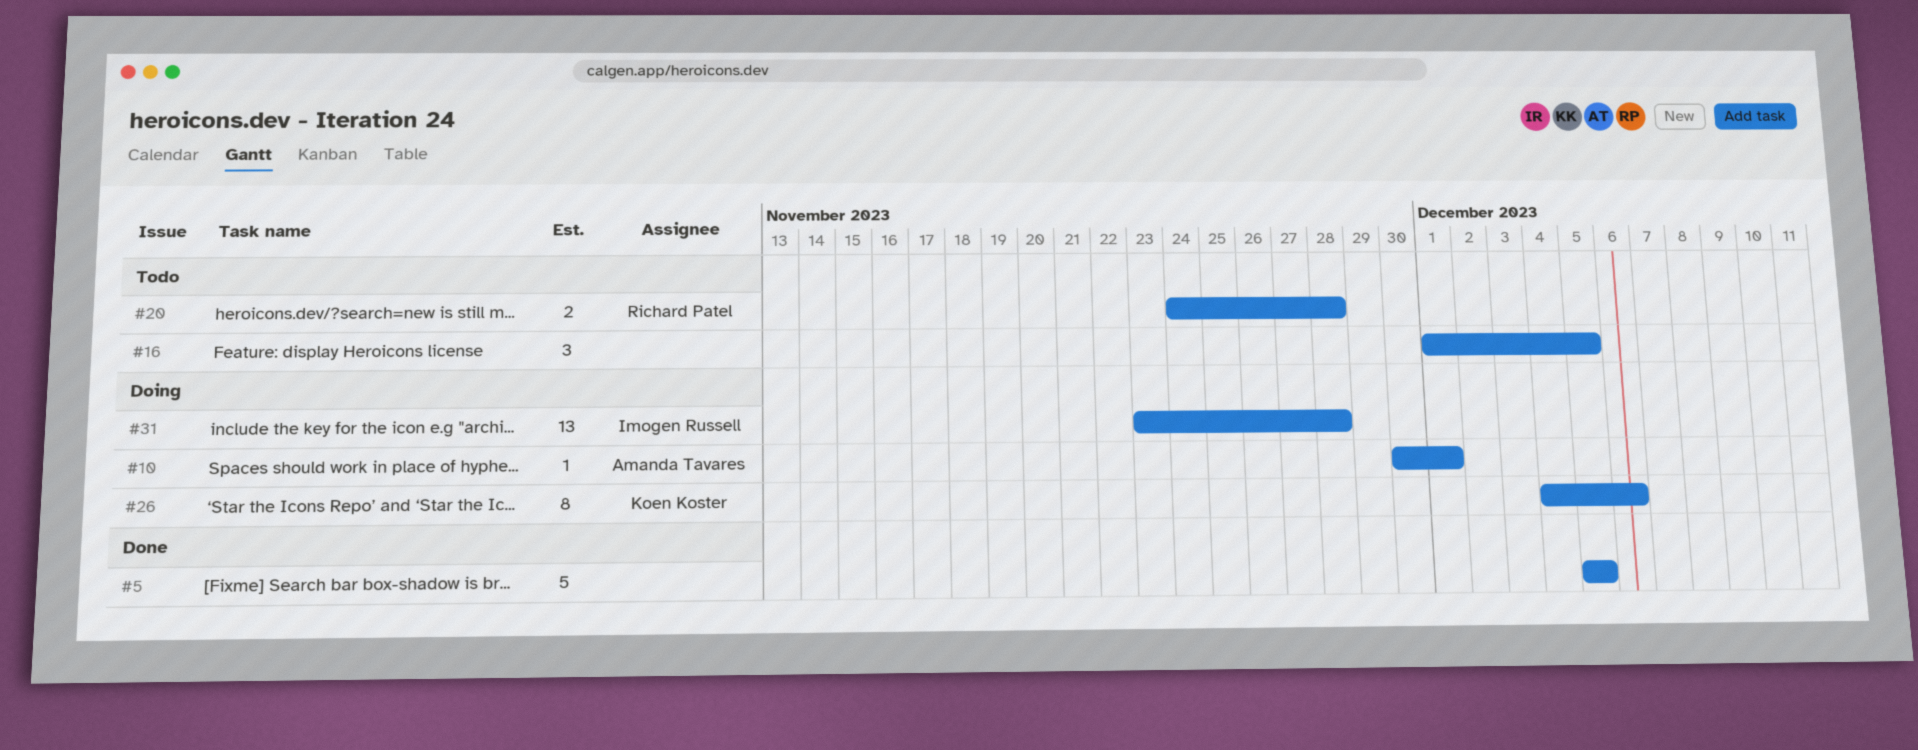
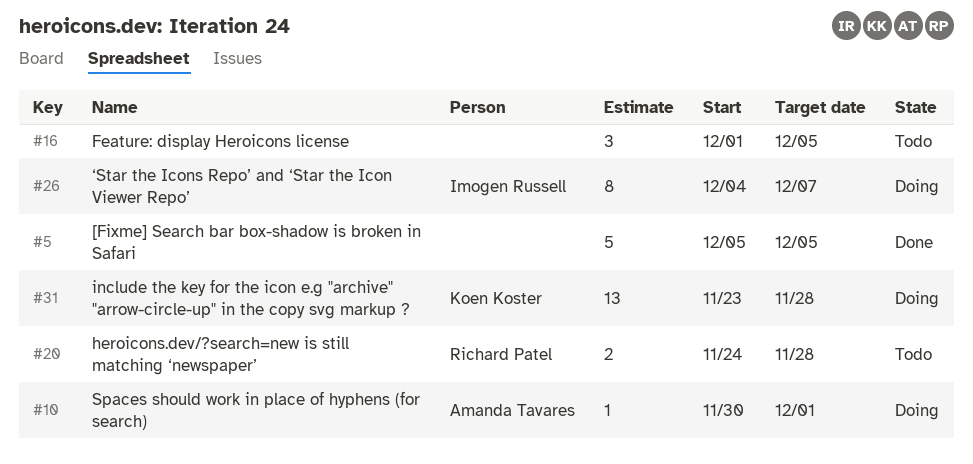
#26, owner: Koen Koster -> Imogen Russell
#26, due: Dec 6 -> Dec 7
#31, owner: Imogen Russell -> Koen Koster

